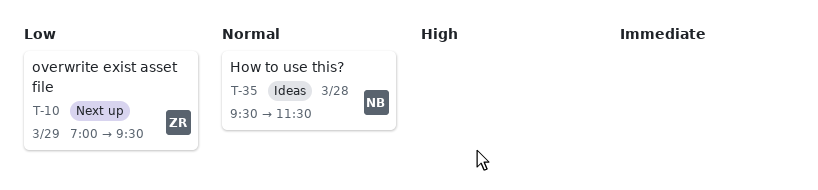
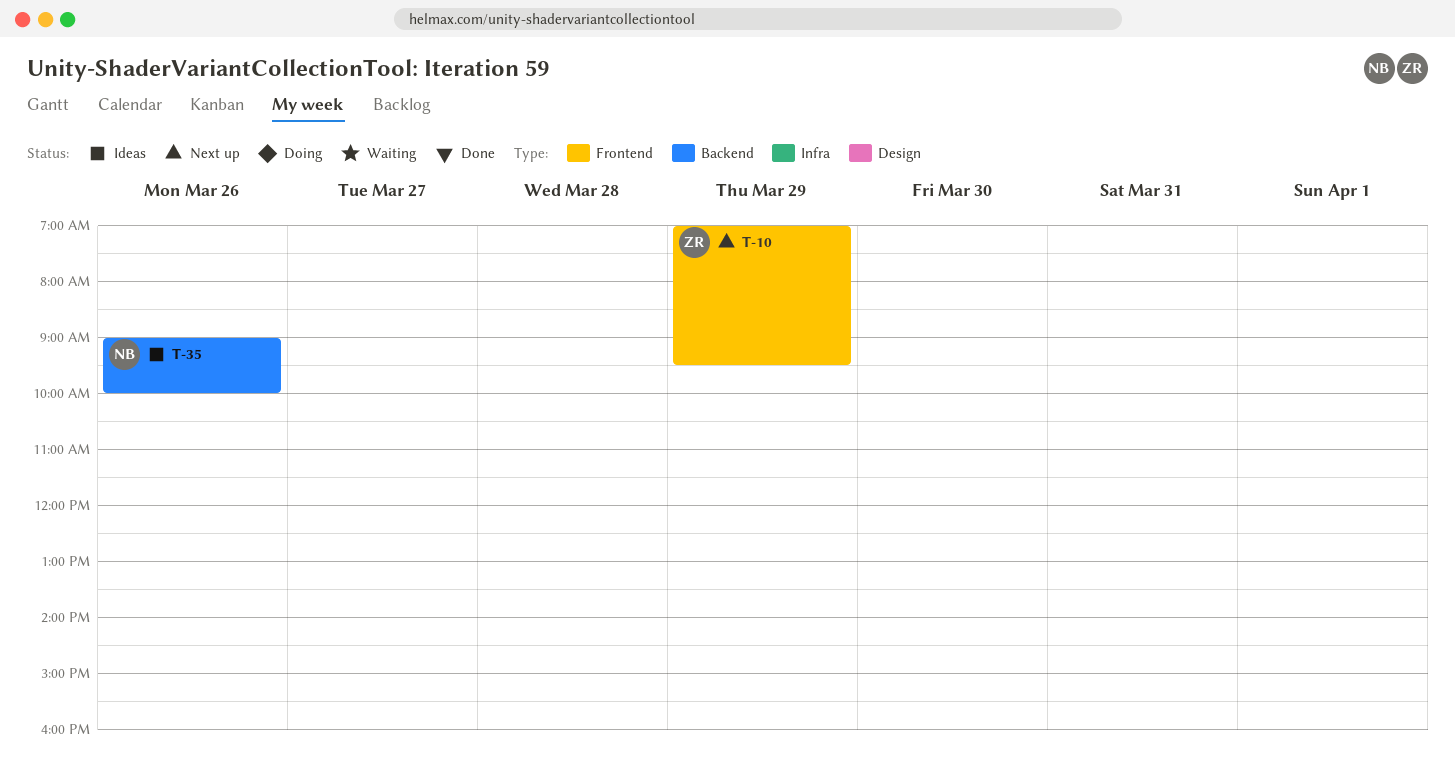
T-35, day: Mar 28 -> Mar 26
T-35, begins: 09:30 -> 09:00
T-35, ends: 11:30 -> 10:00

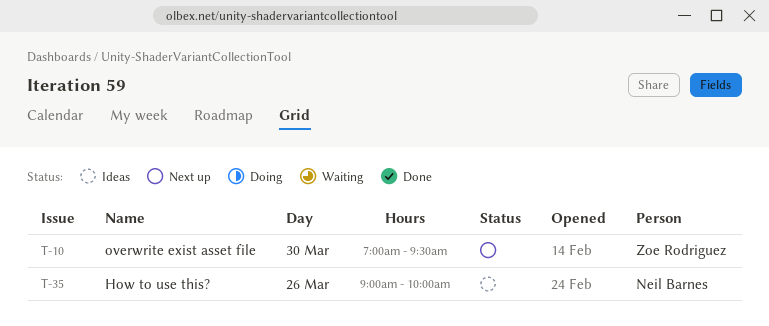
T-10, day: Mar 29 -> Mar 30

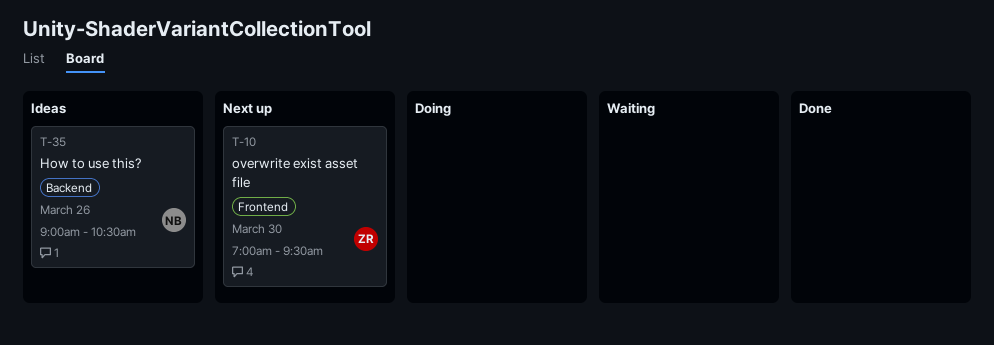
T-35, ends: 10:00 -> 10:30

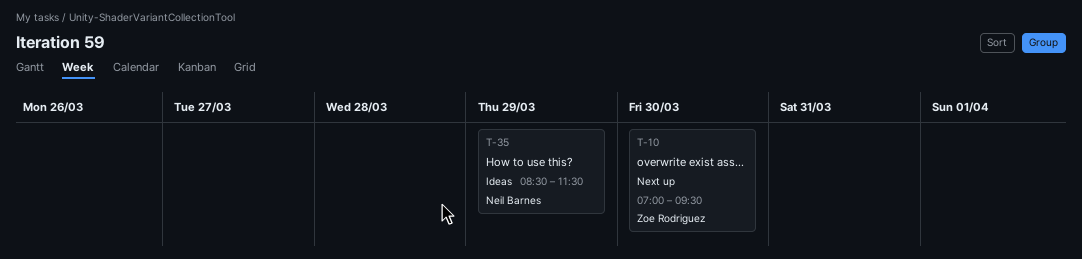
T-35, day: Mar 26 -> Mar 29
T-35, begins: 09:00 -> 08:30
T-35, ends: 10:30 -> 11:30

